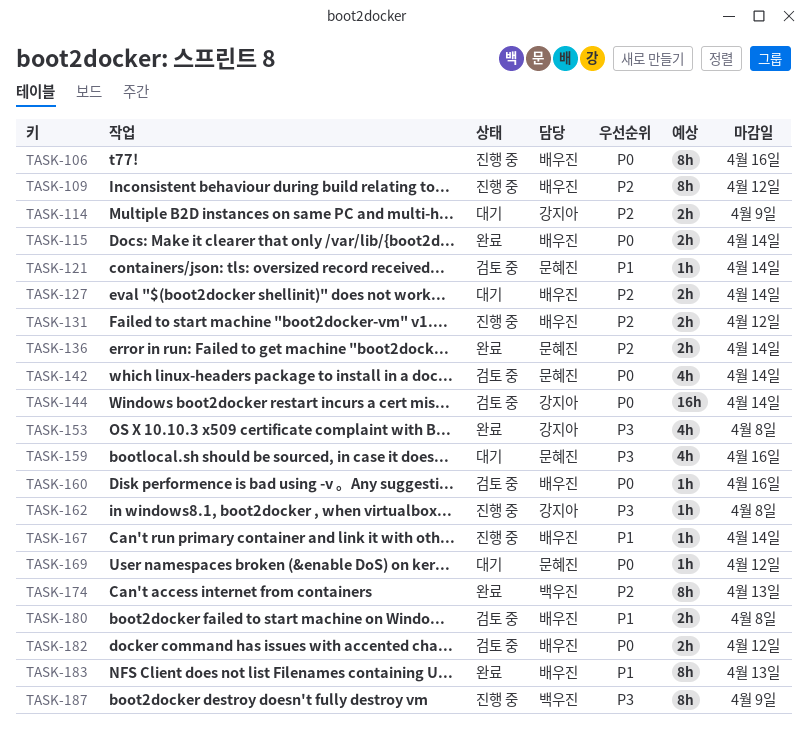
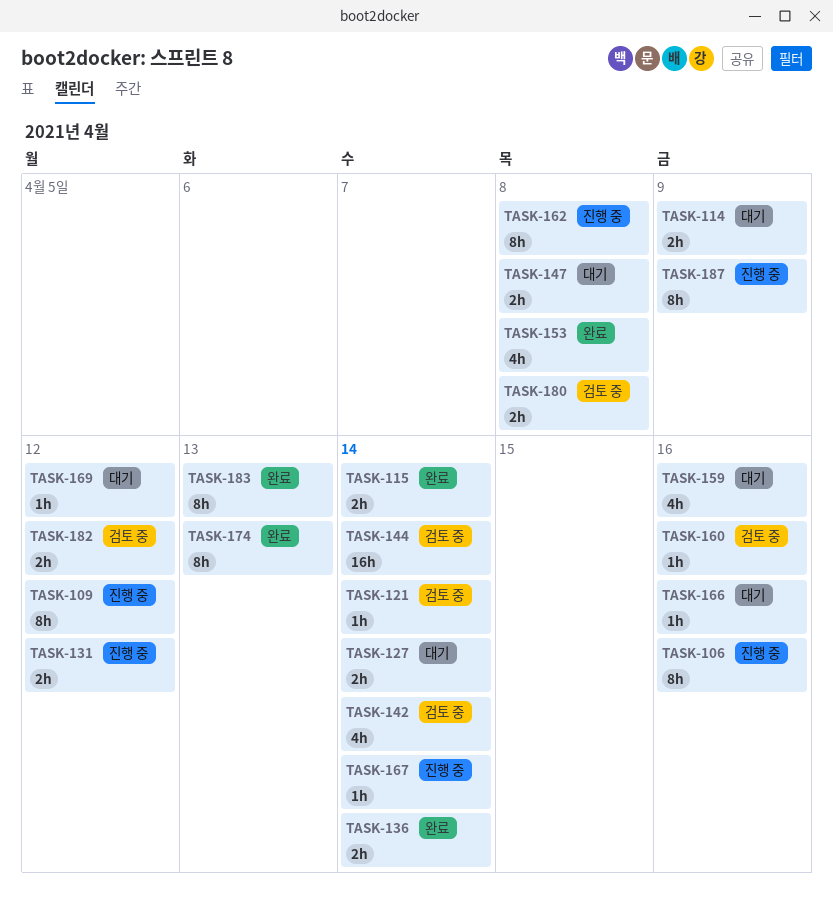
TASK-147: none -> present
TASK-162, estimate: 1h -> 8h
TASK-166: none -> present

